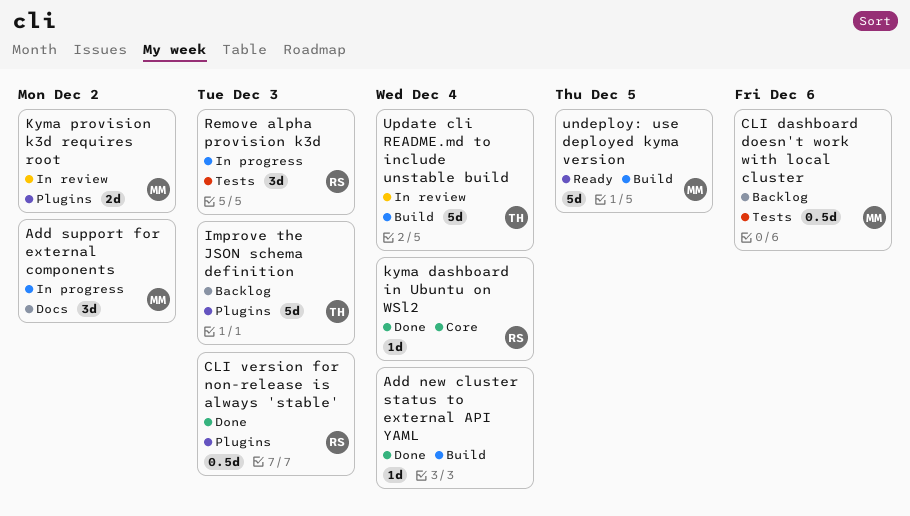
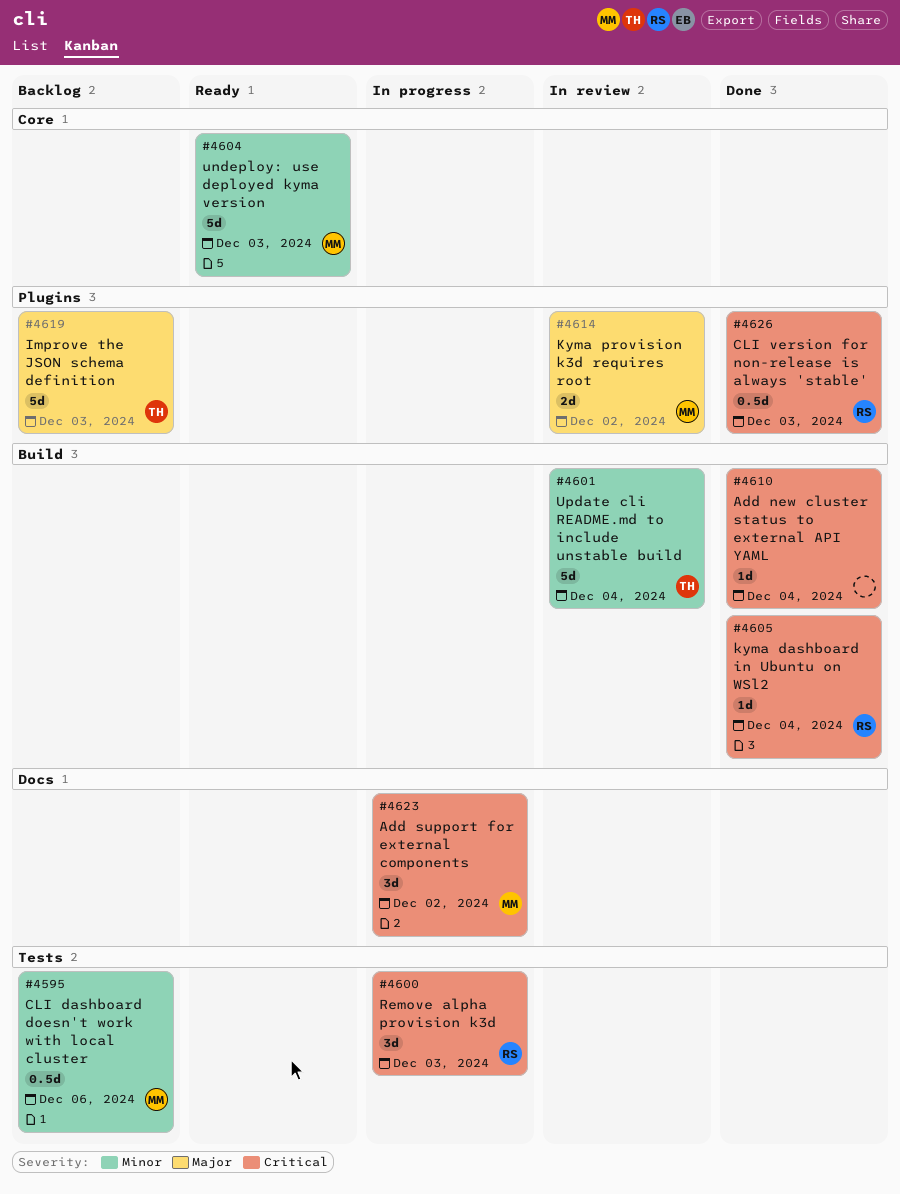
kyma dashboard in Ubuntu on WSl2, label: Core -> Build
undeploy: use deployed kyma version, label: Build -> Core
undeploy: use deployed kyma version, due: Dec 5 -> Dec 3

